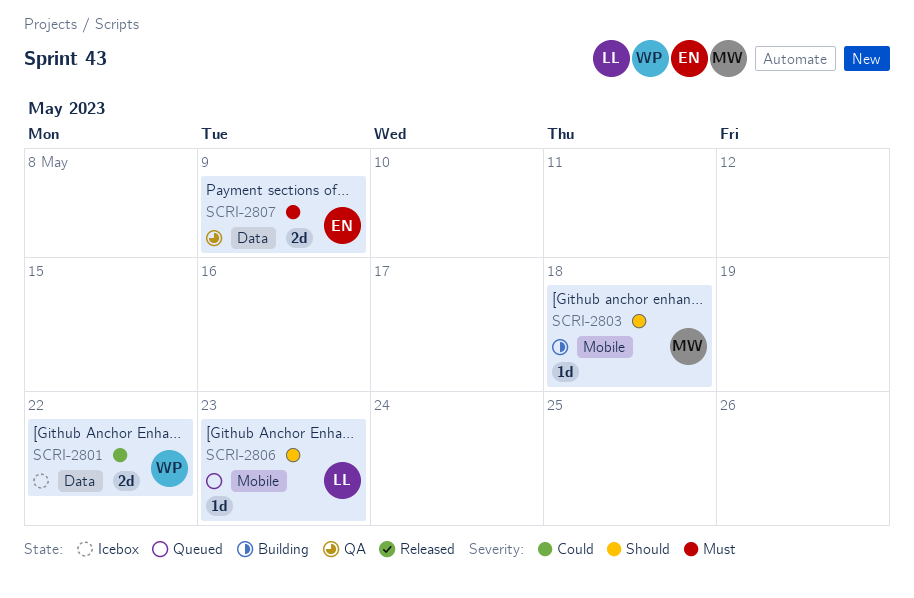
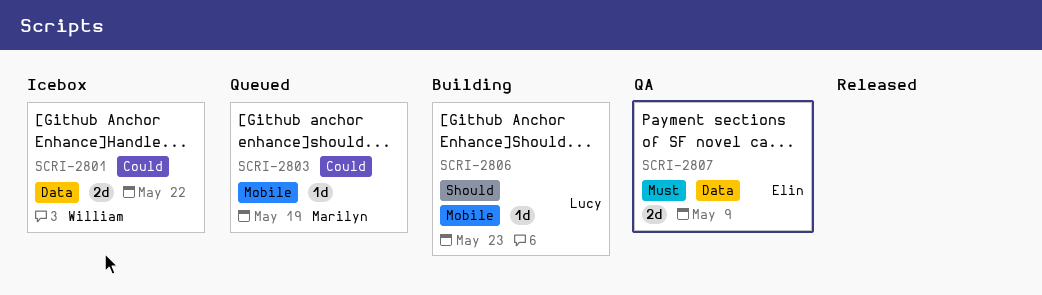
SCRI-2803, status: Building -> Queued
SCRI-2803, priority: Should -> Could
SCRI-2803, due: May 18 -> May 19
SCRI-2806, status: Queued -> Building

